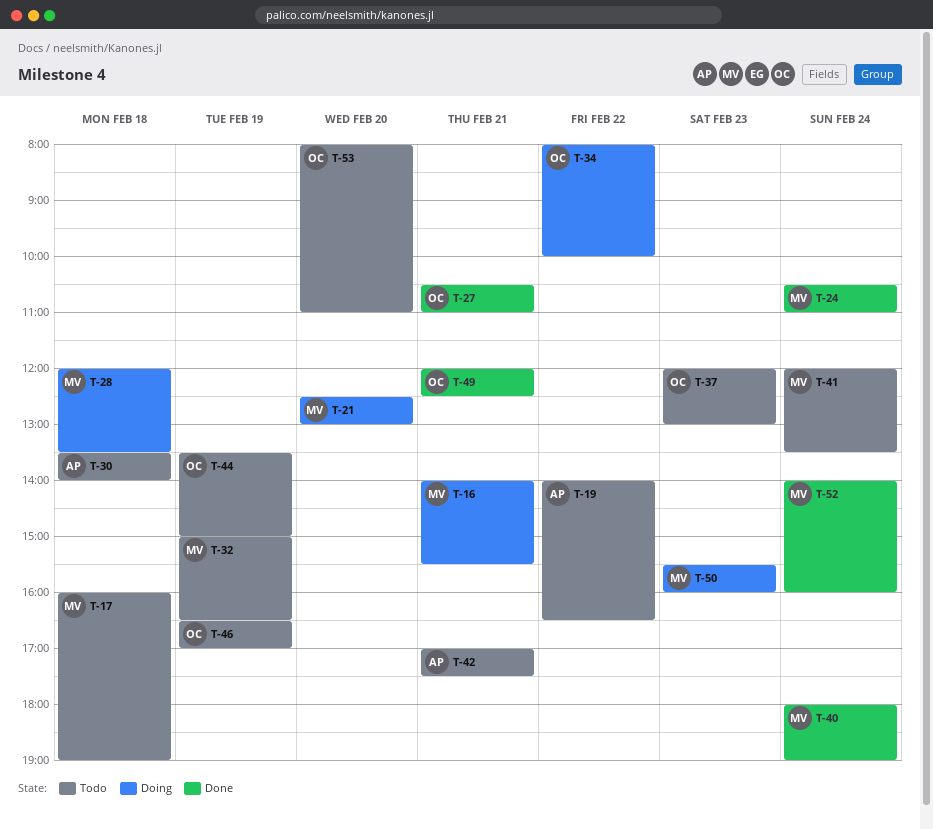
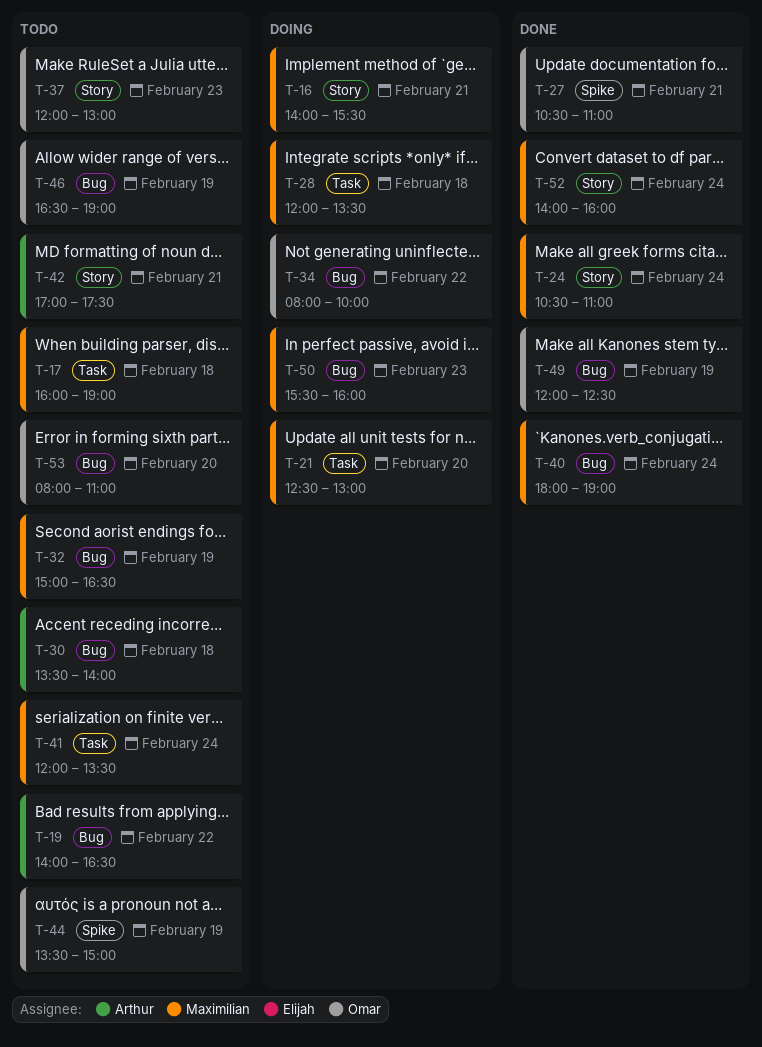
T-46, ends: 17:00 -> 19:00
T-49, day: Feb 21 -> Feb 19

